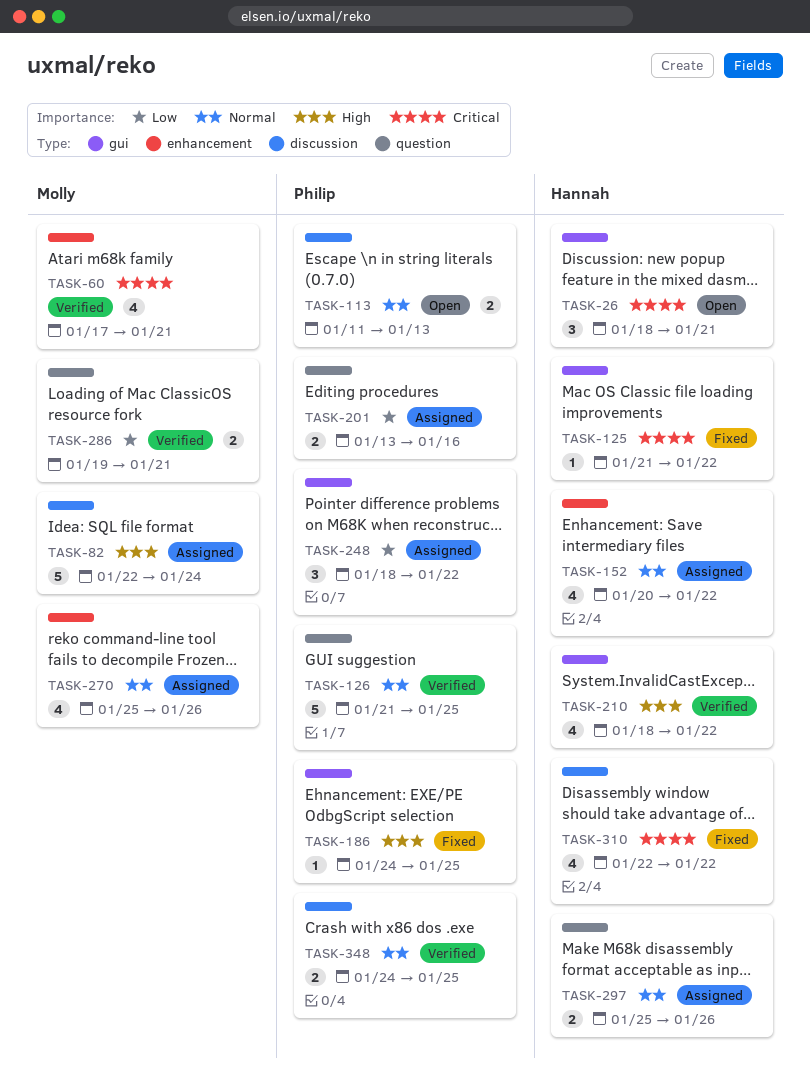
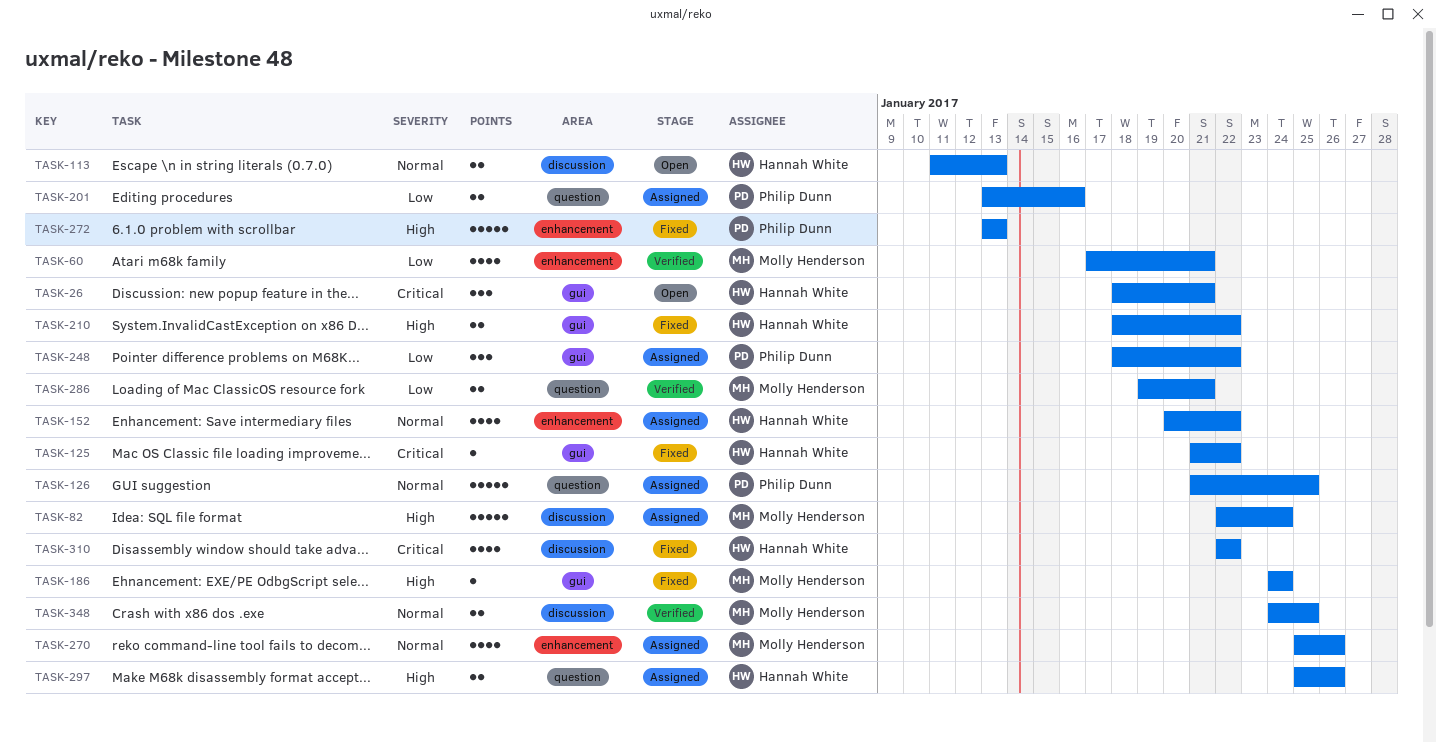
TASK-60, priority: Critical -> Low
TASK-113, owner: Philip Dunn -> Hannah White
TASK-126, status: Verified -> Assigned
TASK-186, owner: Philip Dunn -> Molly Henderson
TASK-186, due: Jan 25 -> Jan 24
TASK-210, status: Verified -> Fixed
TASK-210, estimate: 4 -> 2
TASK-272: none -> present
TASK-297, priority: Normal -> High
TASK-348, owner: Philip Dunn -> Molly Henderson

